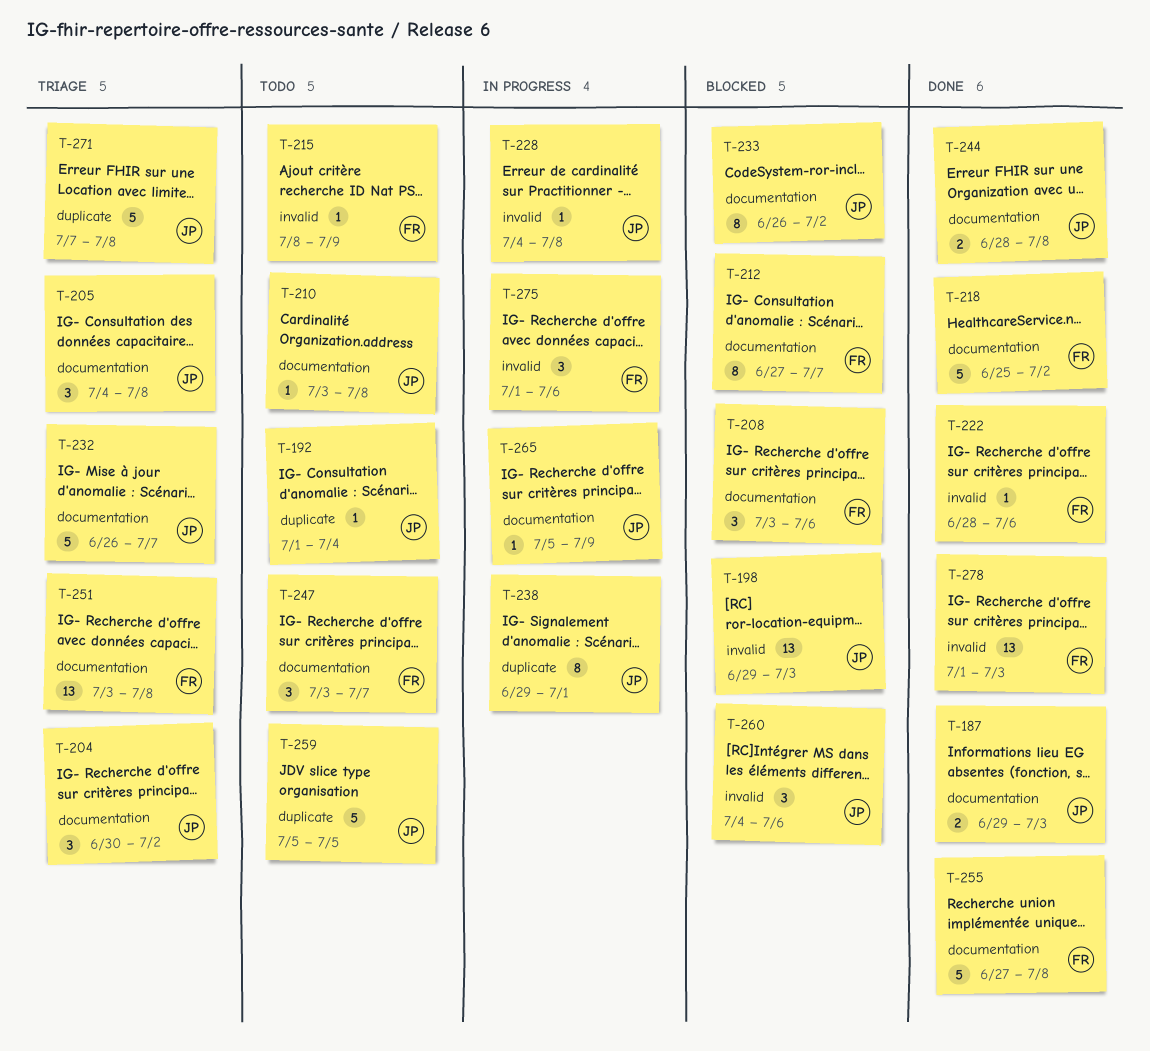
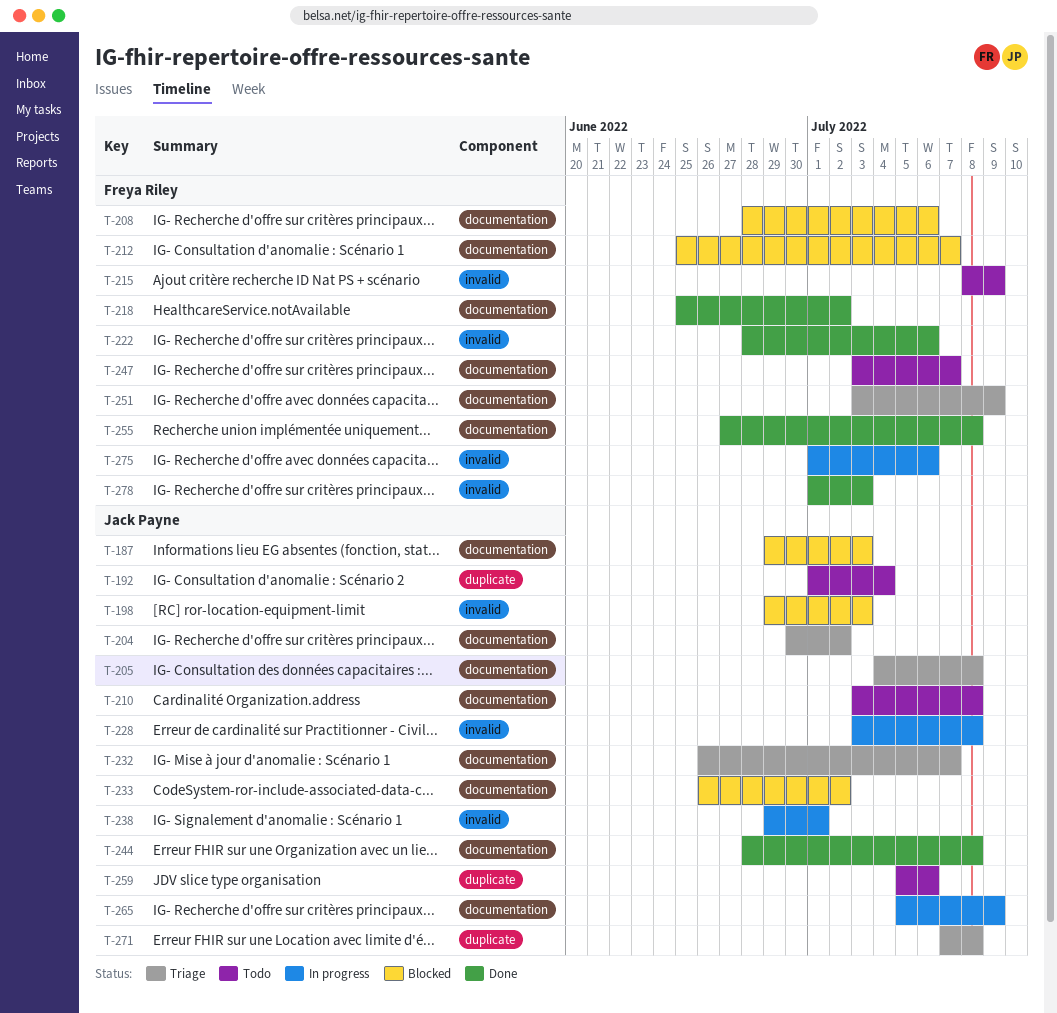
T-187, status: Done -> Blocked
T-208, start: Jul 3 -> Jun 28
T-212, start: Jun 27 -> Jun 25
T-228, start: Jul 4 -> Jul 3
T-238, label: duplicate -> invalid
T-251, due: Jul 8 -> Jul 9
T-259, due: Jul 5 -> Jul 6
T-260: present -> none

